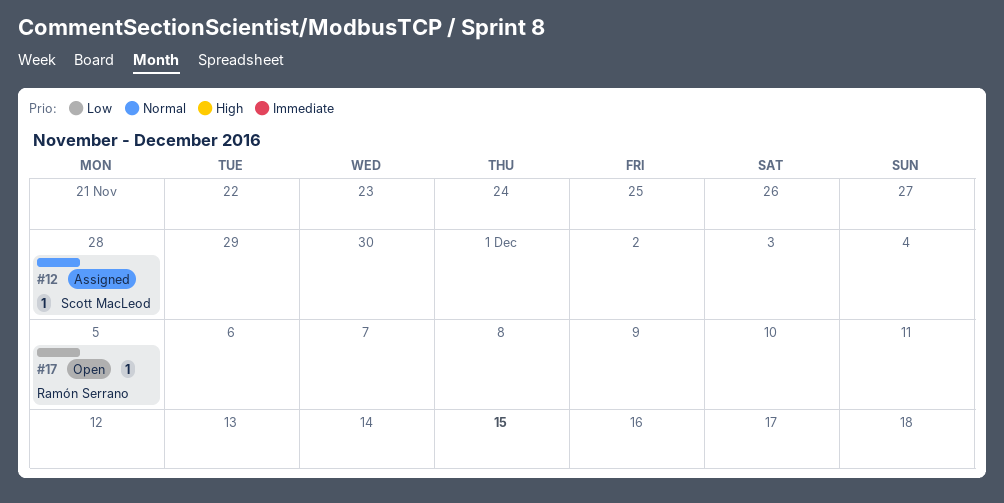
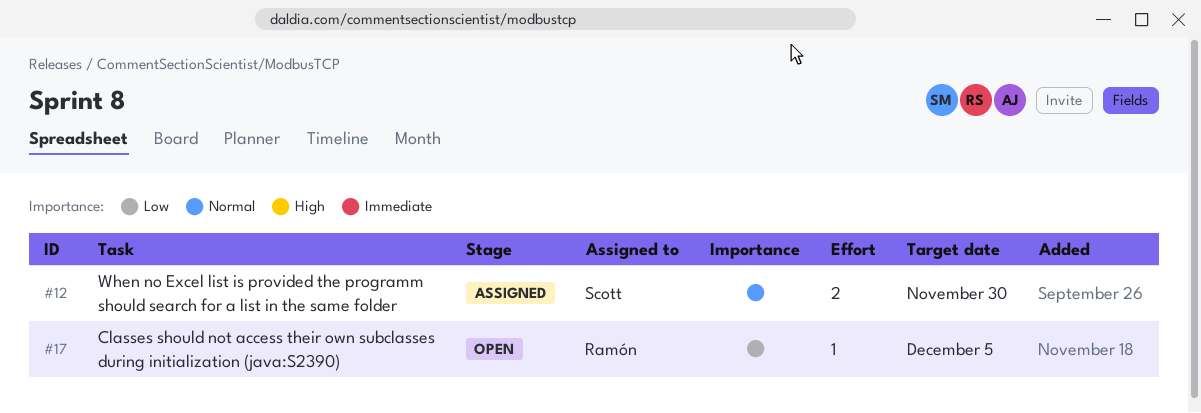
#12, estimate: 1 -> 2
#12, due: Nov 28 -> Nov 30

